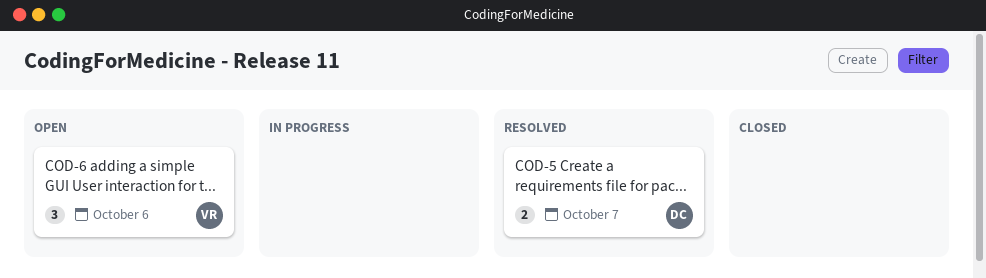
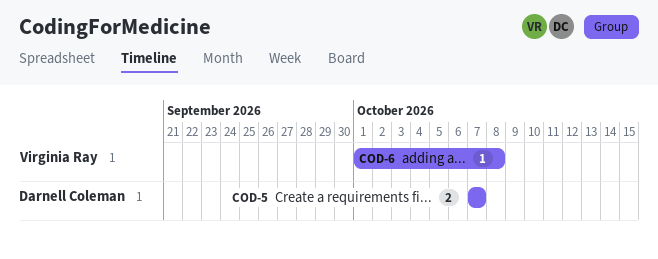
COD-6, estimate: 3 -> 1
COD-6, due: Oct 6 -> Oct 8

